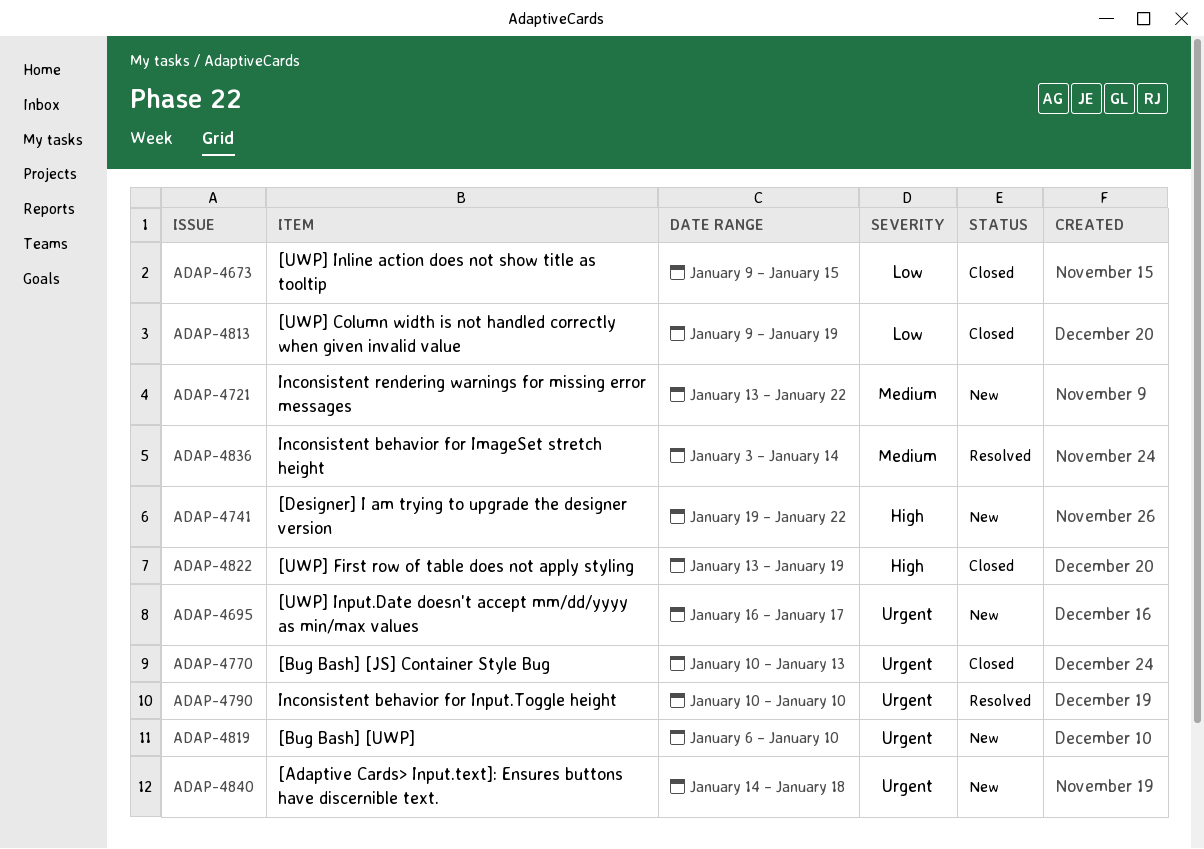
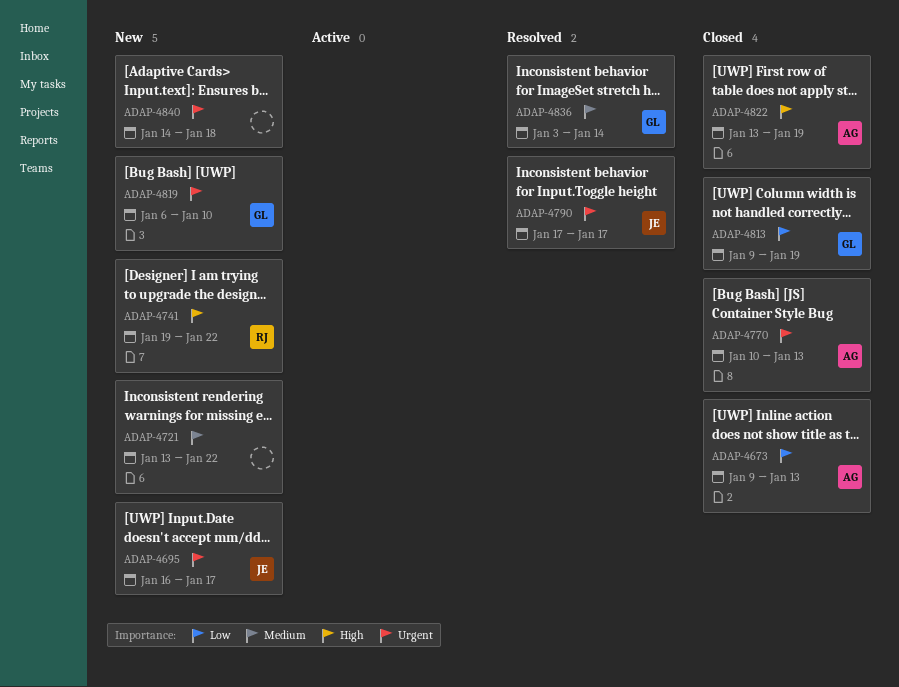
ADAP-4673, due: Jan 15 -> Jan 13
ADAP-4790, start: Jan 10 -> Jan 17
ADAP-4790, due: Jan 10 -> Jan 17

